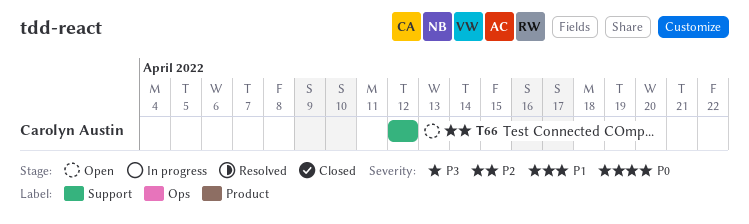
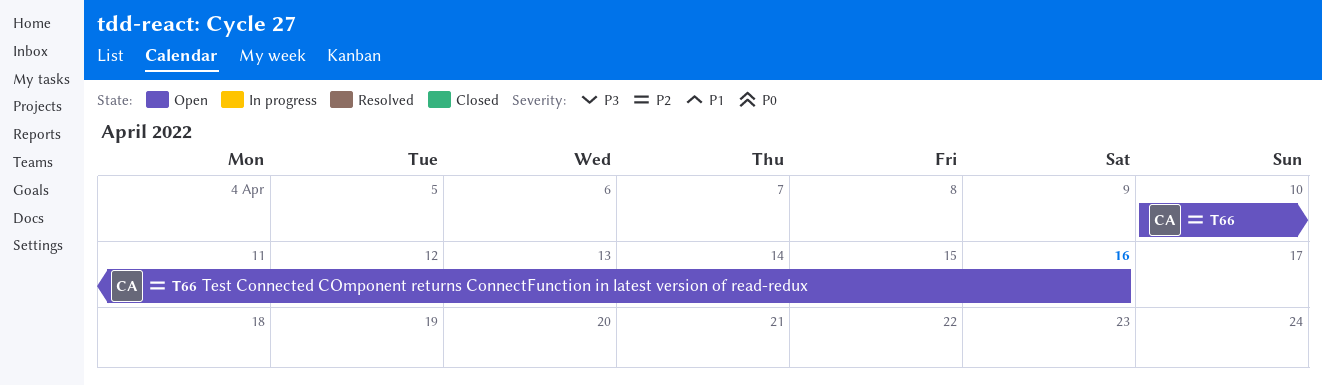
T66, start: Apr 12 -> Apr 10
T66, due: Apr 12 -> Apr 16

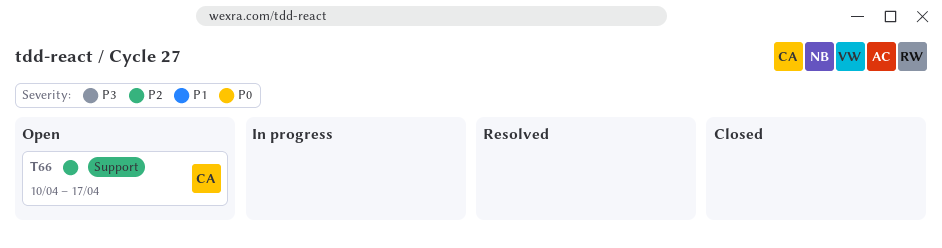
T66, due: Apr 16 -> Apr 17

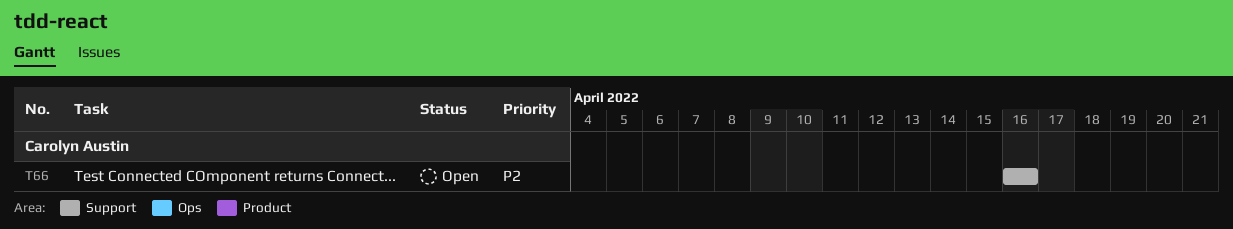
T66, start: Apr 10 -> Apr 16
T66, due: Apr 17 -> Apr 16

